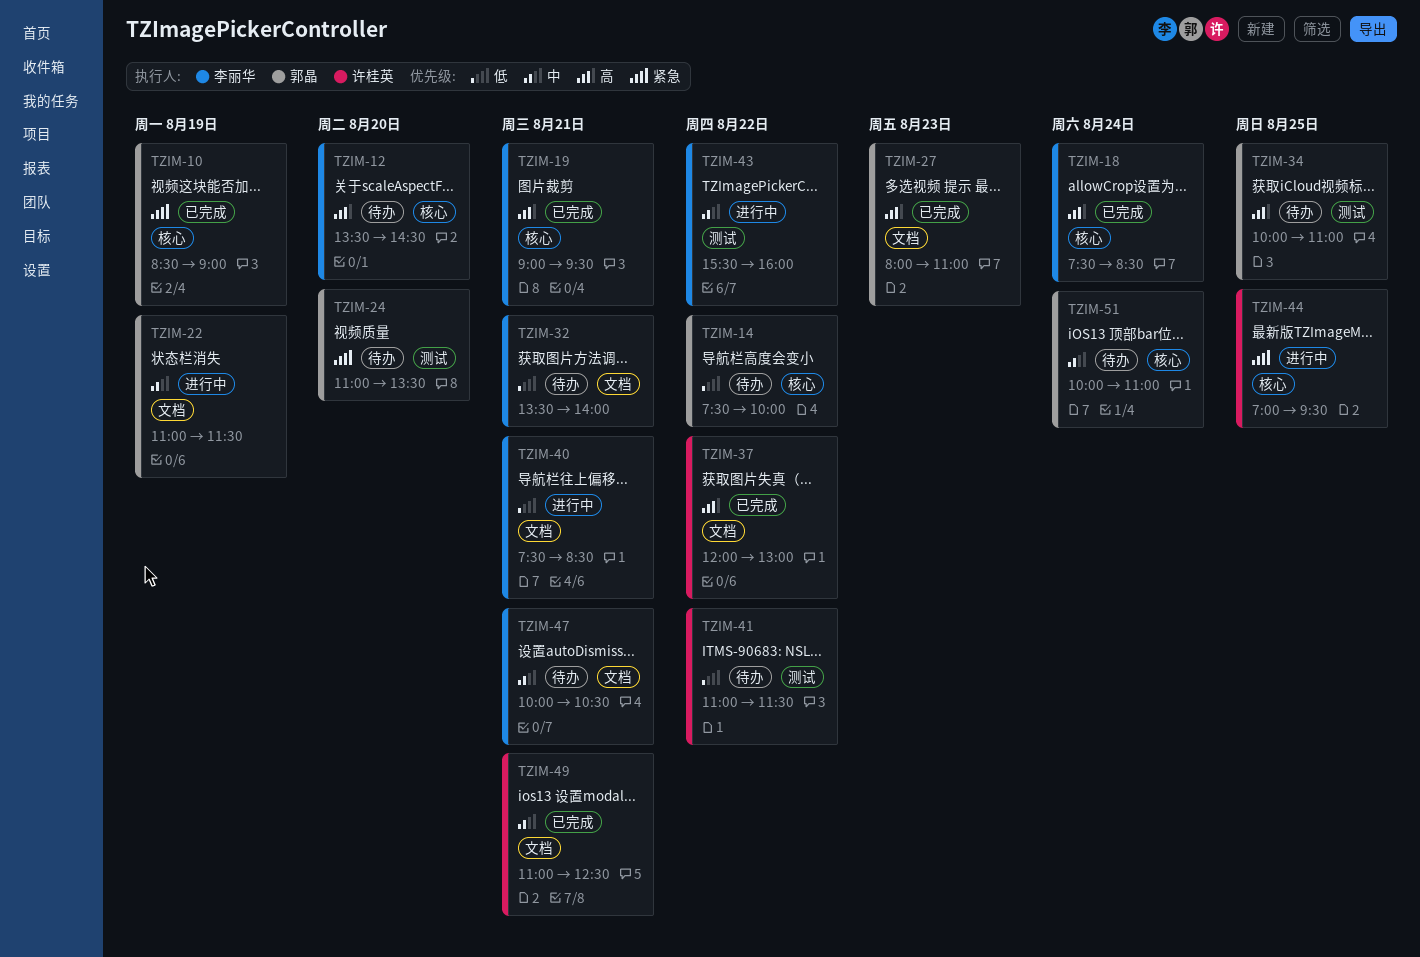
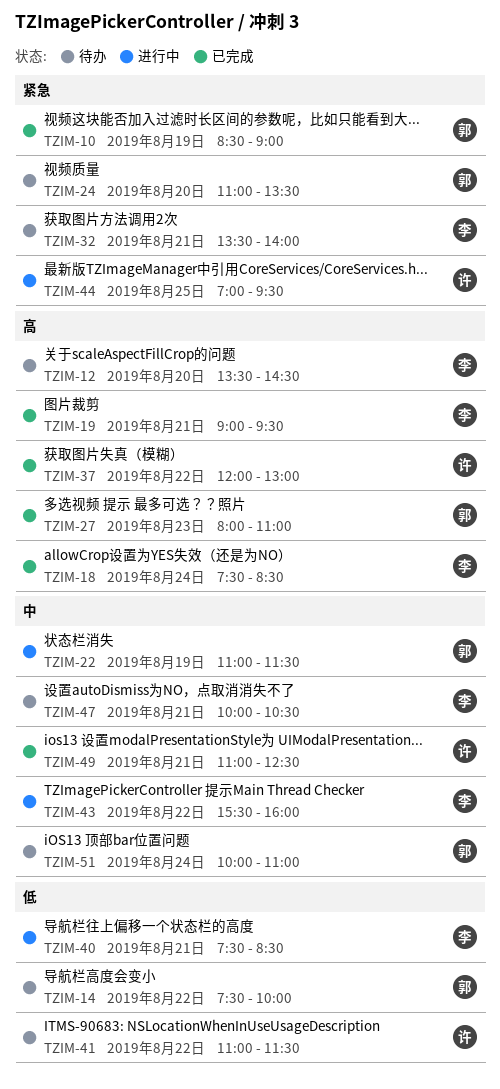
TZIM-32, priority: 低 -> 紧急
TZIM-34: present -> none

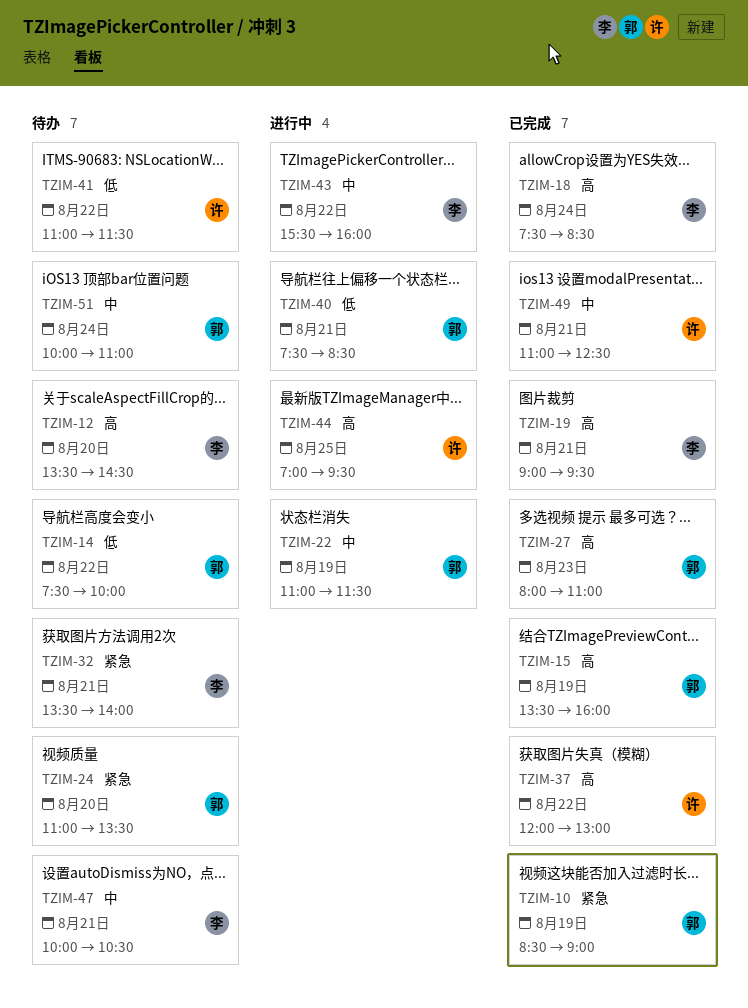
TZIM-15: none -> present
TZIM-40, owner: 李 -> 郭
TZIM-44, priority: 紧急 -> 高

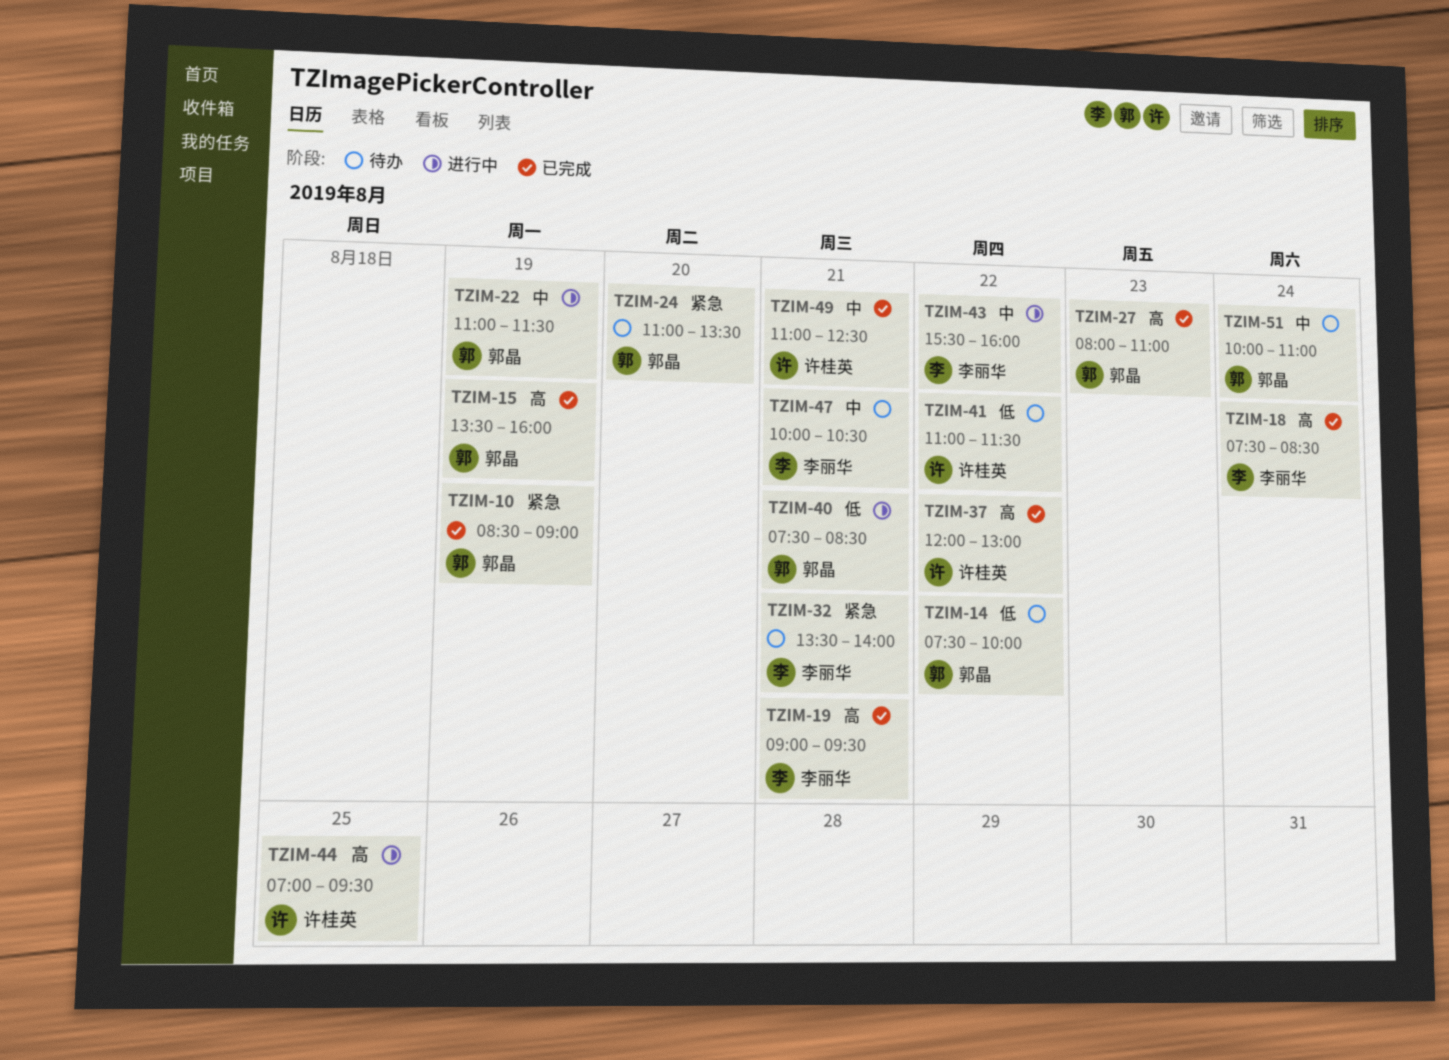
TZIM-12: present -> none

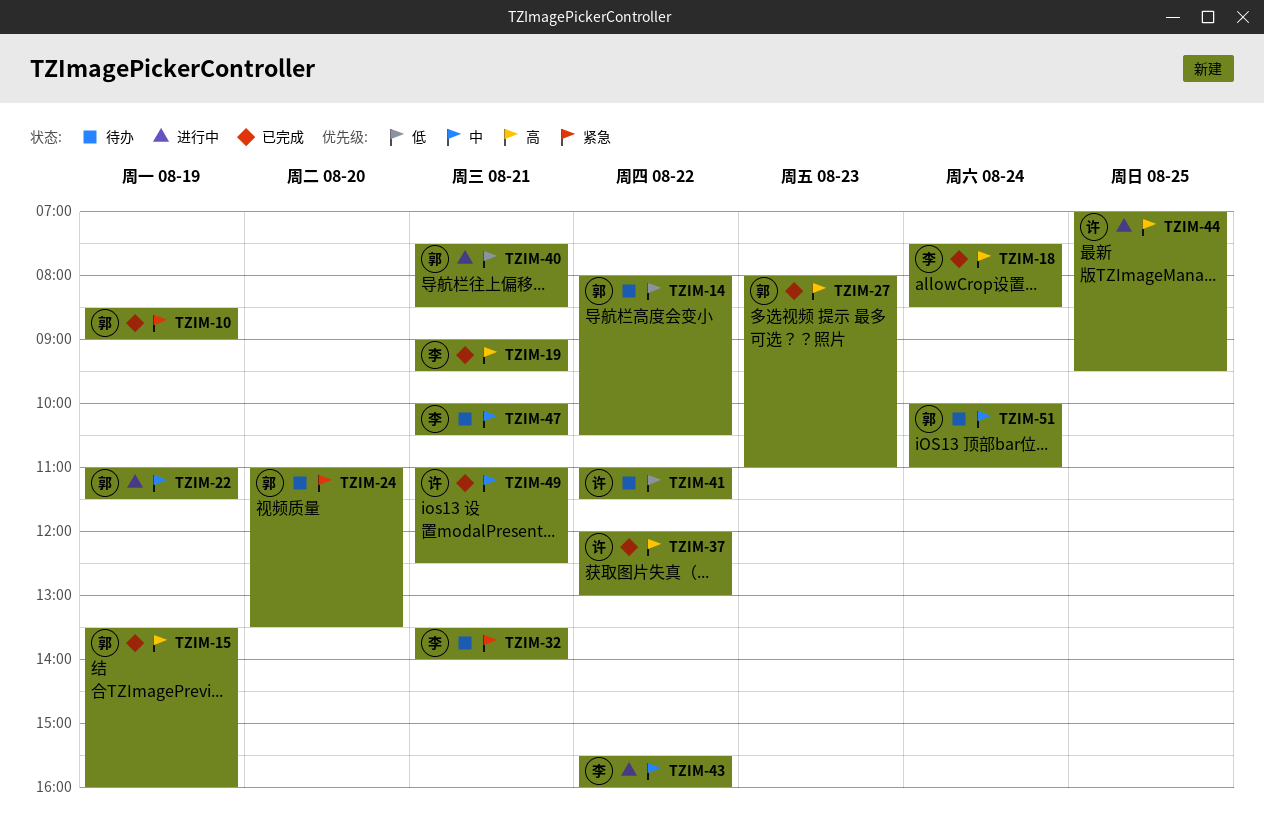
TZIM-14, begins: 07:30 -> 08:00
TZIM-14, ends: 10:00 -> 10:30

